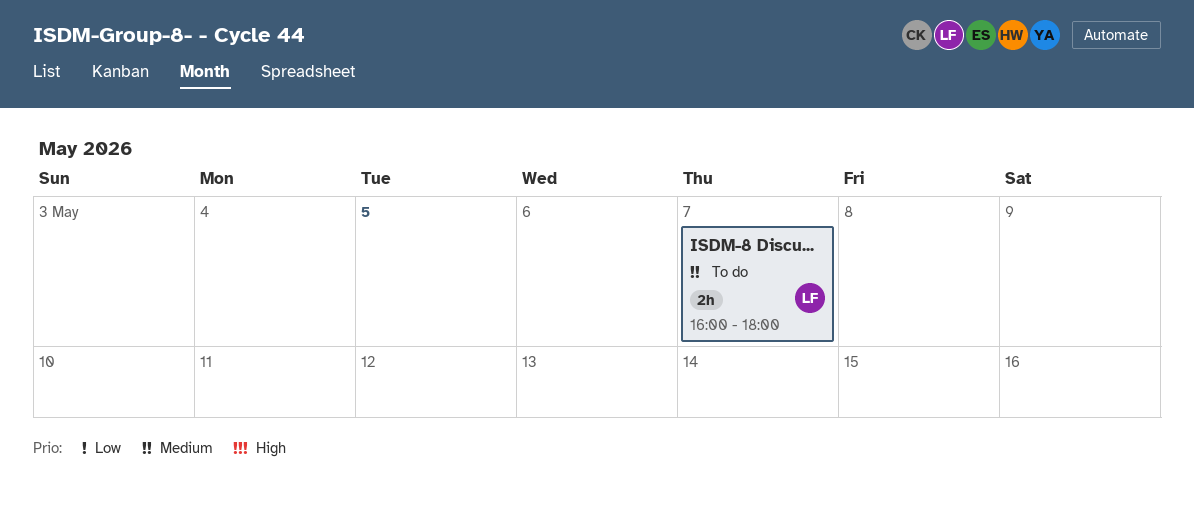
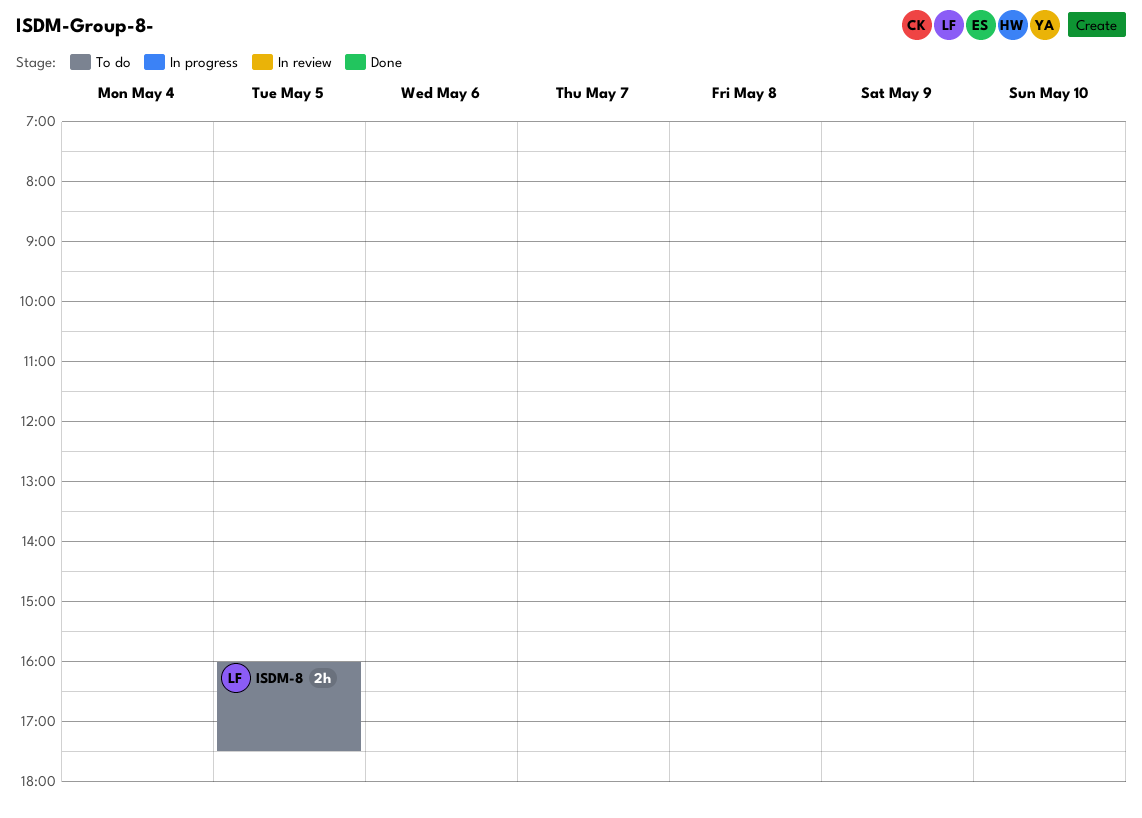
ISDM-8, day: May 7 -> May 5
ISDM-8, ends: 18:00 -> 17:30

